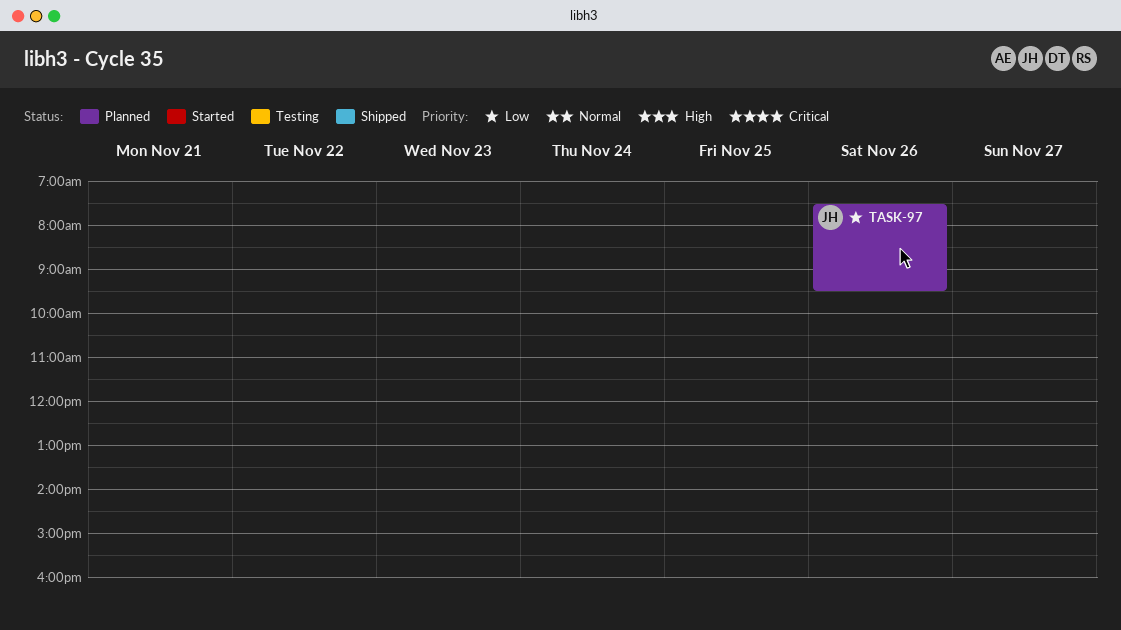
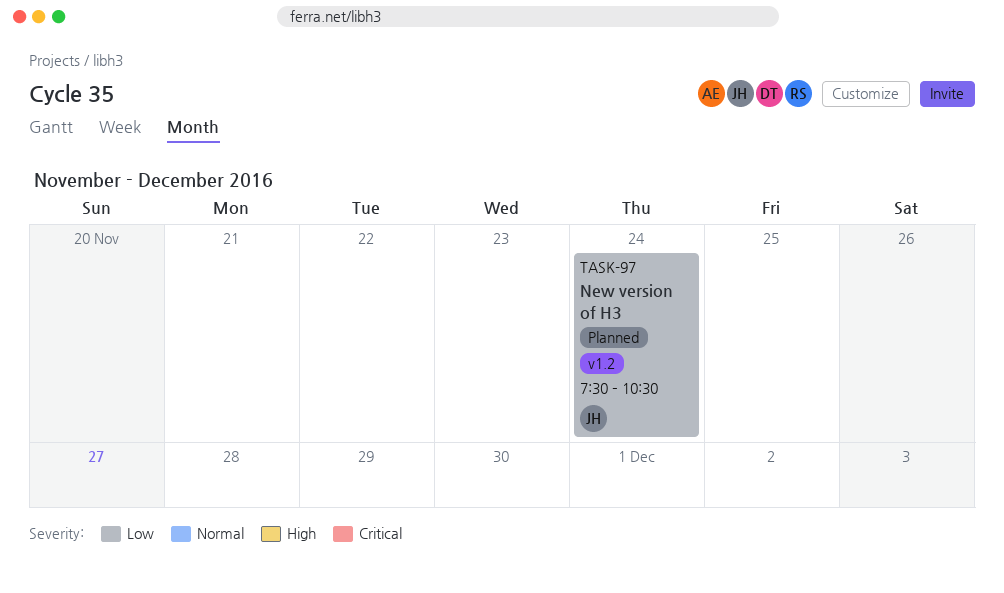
TASK-97, day: Nov 26 -> Nov 24
TASK-97, ends: 09:30 -> 10:30

